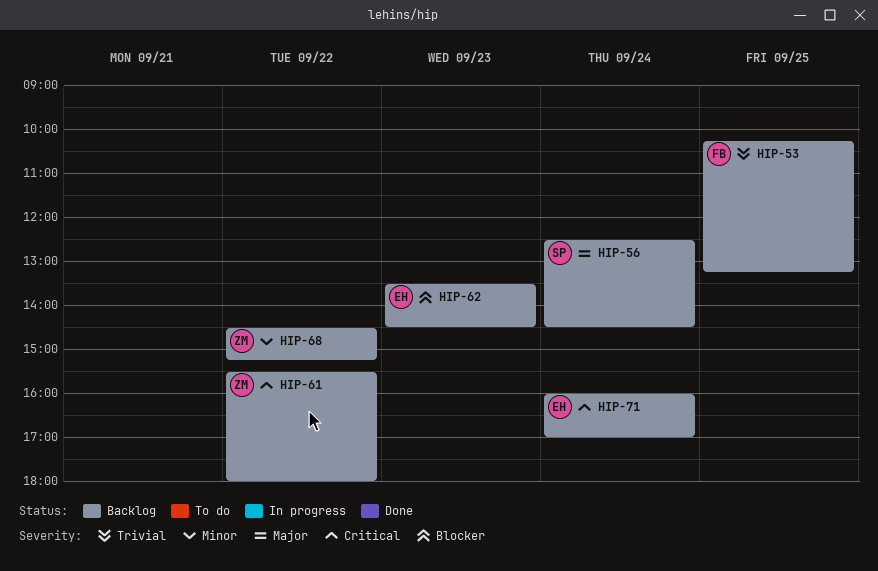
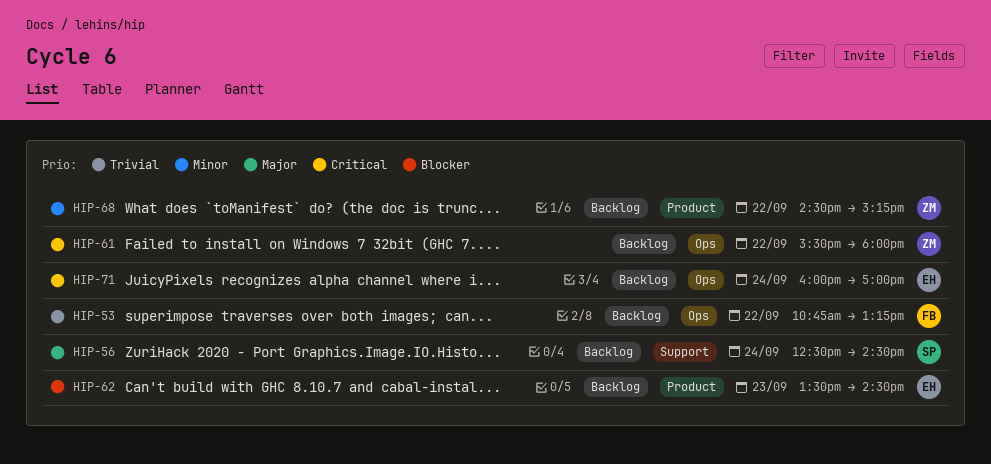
HIP-53, day: Sep 25 -> Sep 22
HIP-53, begins: 10:15 -> 10:45

